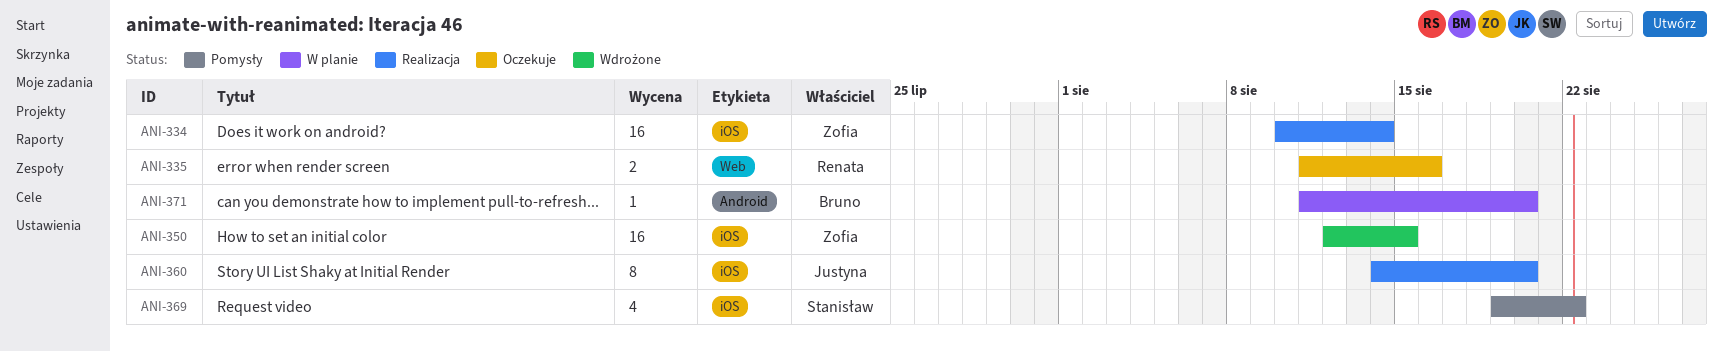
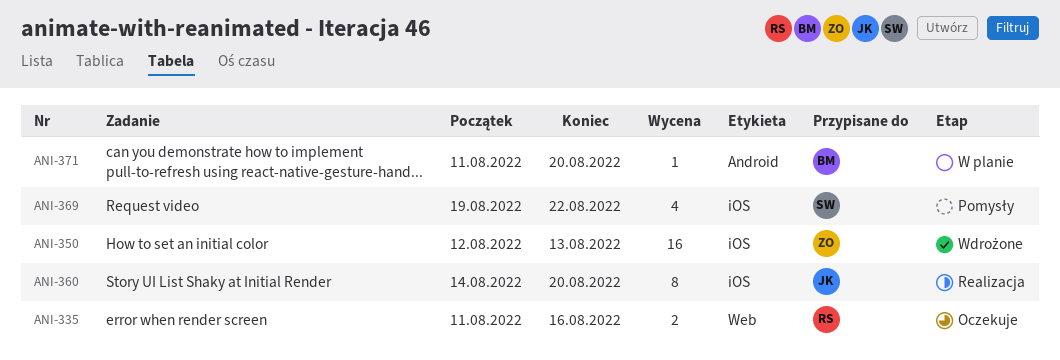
ANI-334: present -> none
ANI-350, due: Aug 15 -> Aug 13

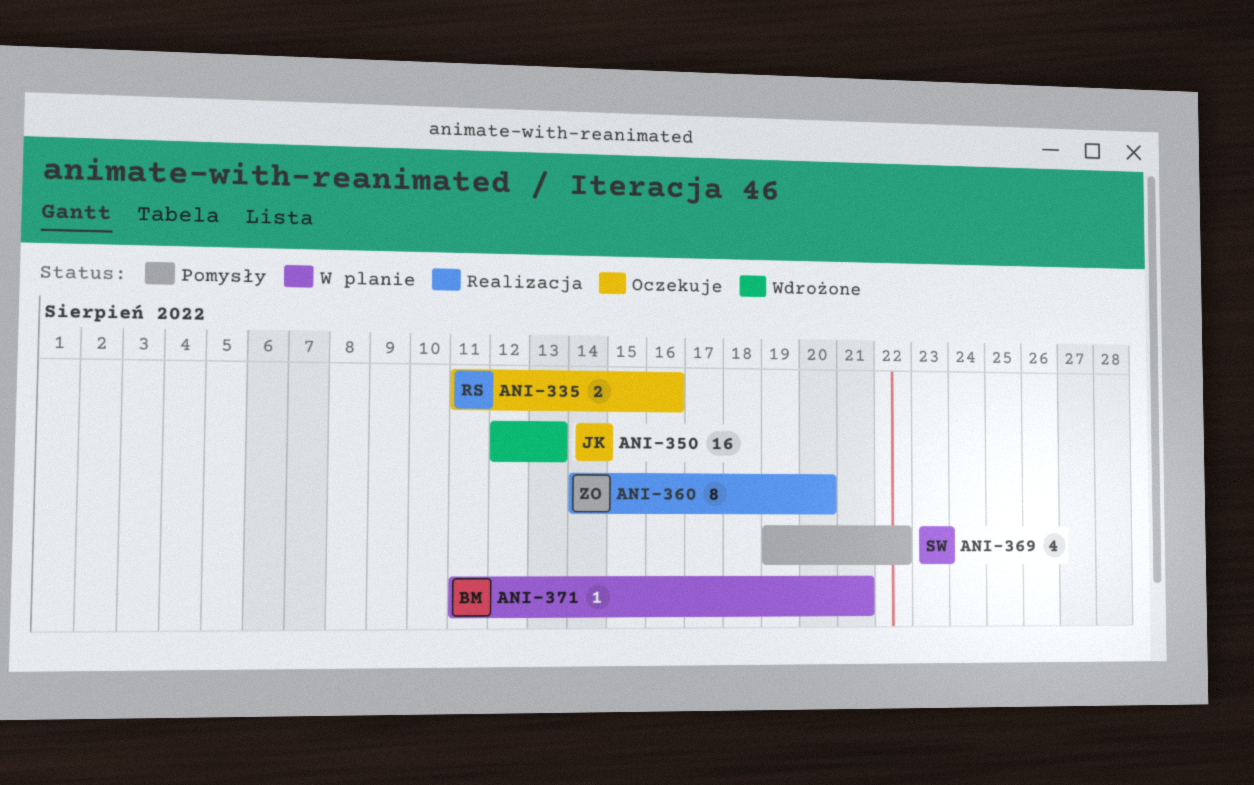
ANI-350, owner: ZO -> JK
ANI-360, owner: JK -> ZO
ANI-371, due: Aug 20 -> Aug 21

